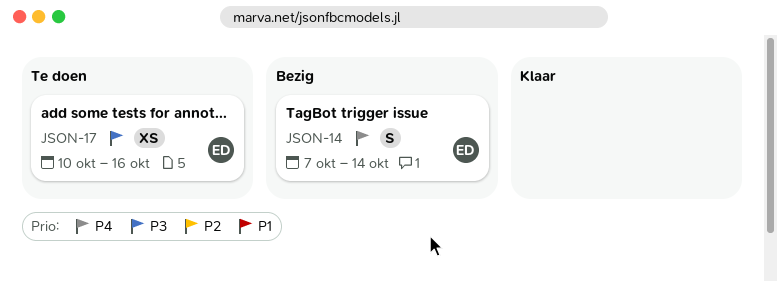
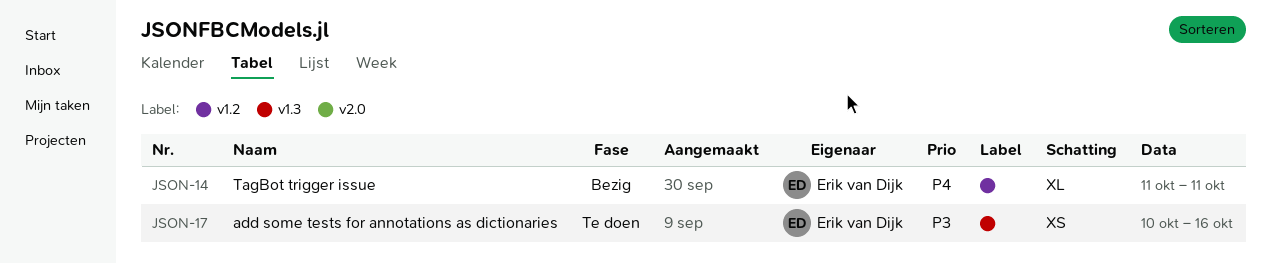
JSON-14, estimate: S -> XL
JSON-14, start: Oct 7 -> Oct 11
JSON-14, due: Oct 14 -> Oct 11

